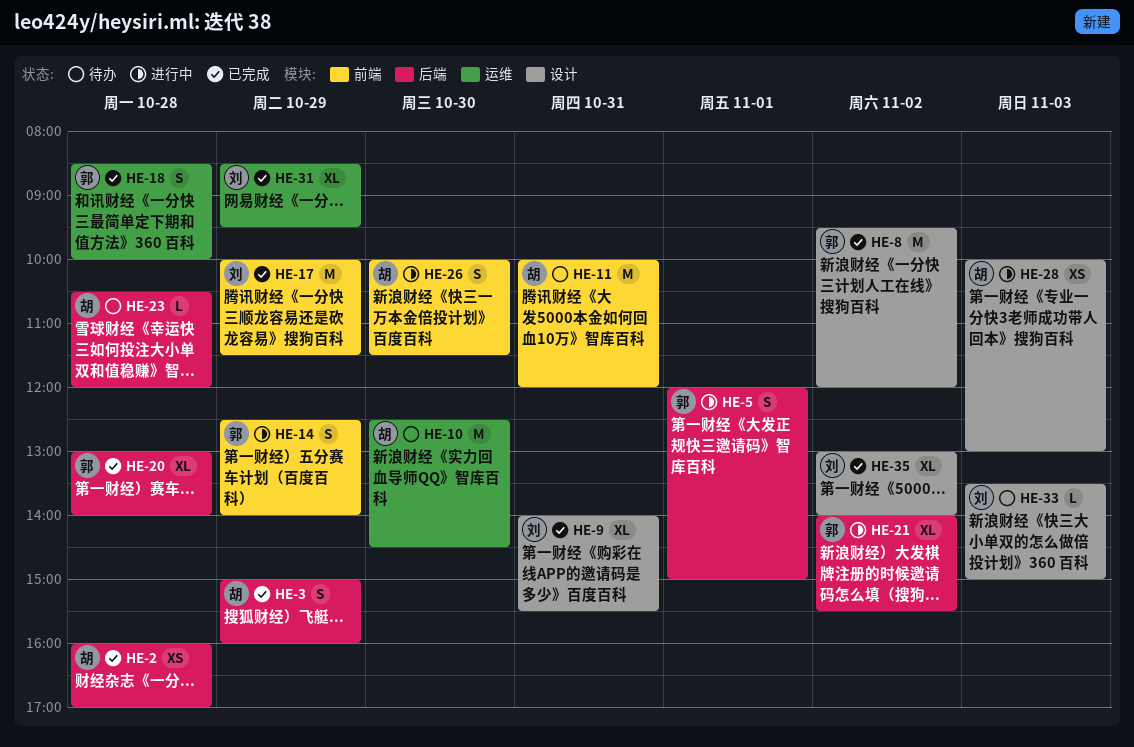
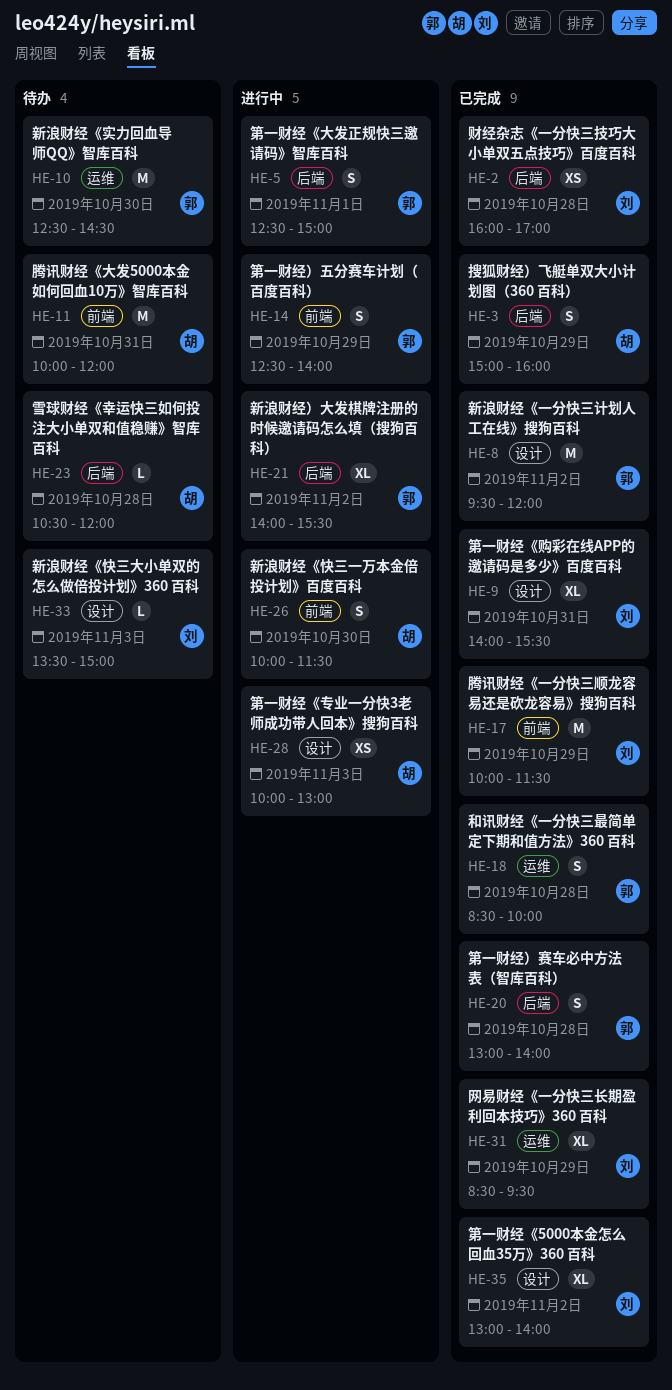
HE-2, owner: 胡 -> 刘
HE-5, begins: 12:00 -> 12:30
HE-10, owner: 胡 -> 郭
HE-20, estimate: XL -> S

